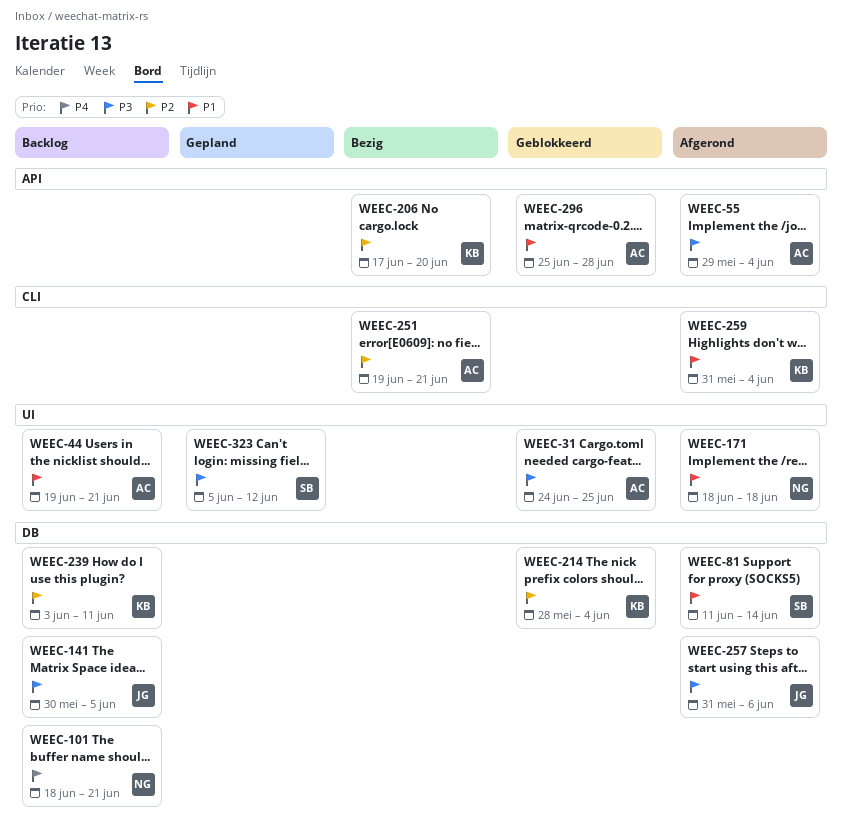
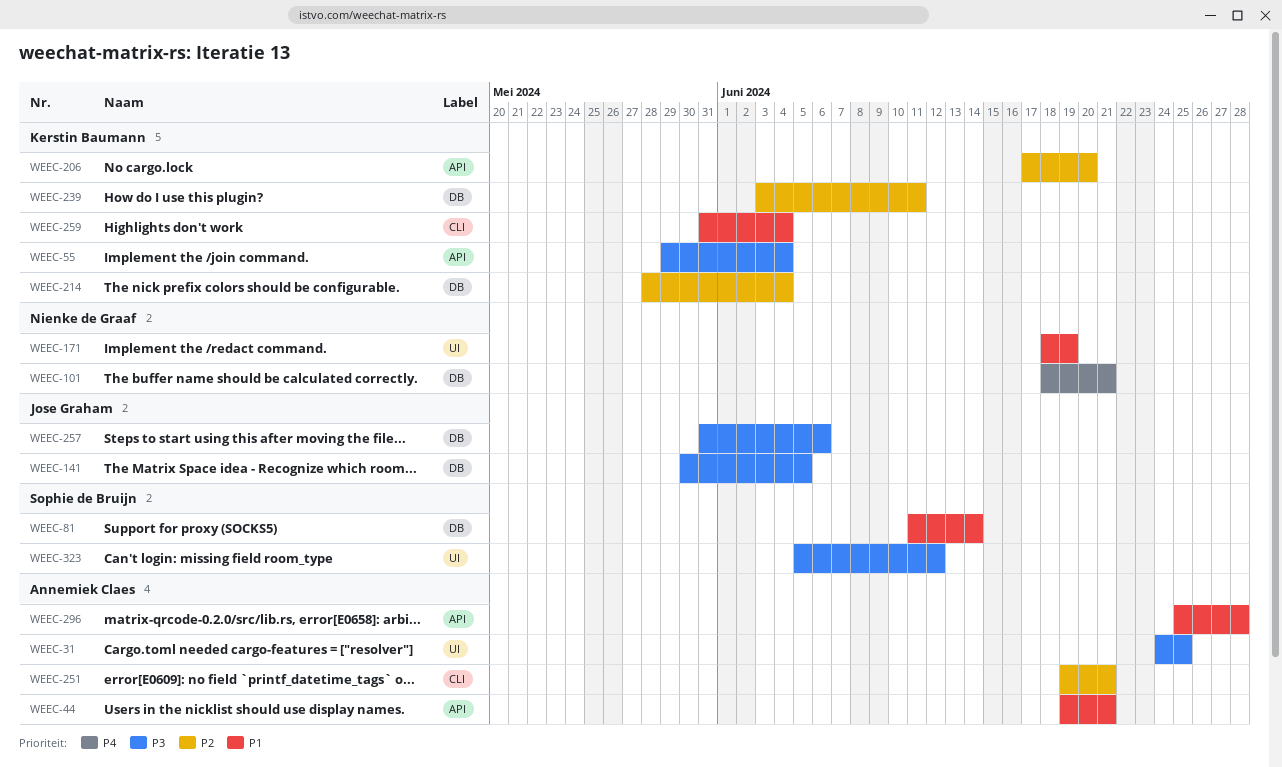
WEEC-44, label: UI -> API
WEEC-55, owner: Annemiek Claes -> Kerstin Baumann
WEEC-171, due: Jun 18 -> Jun 19

